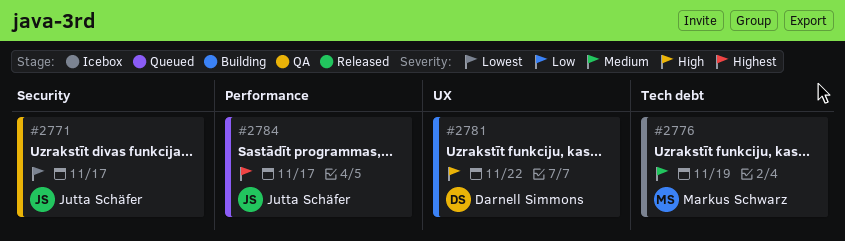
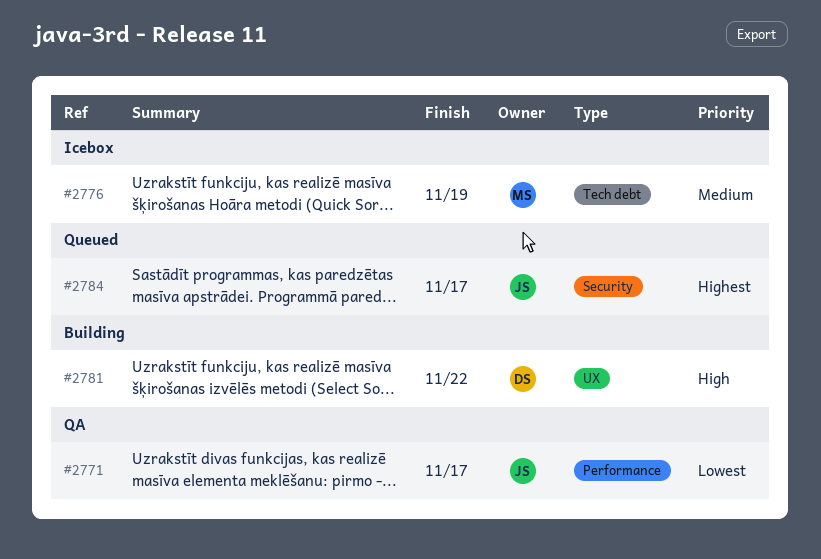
#2771, label: Security -> Performance
#2784, label: Performance -> Security

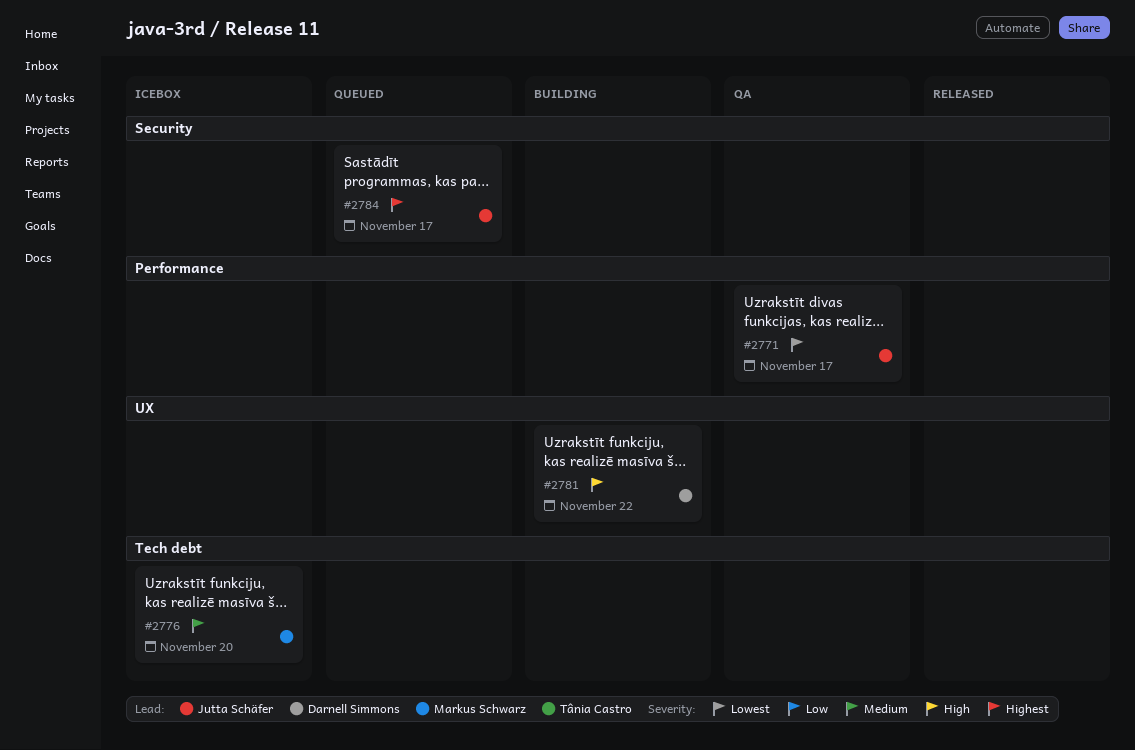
#2776, due: Nov 19 -> Nov 20

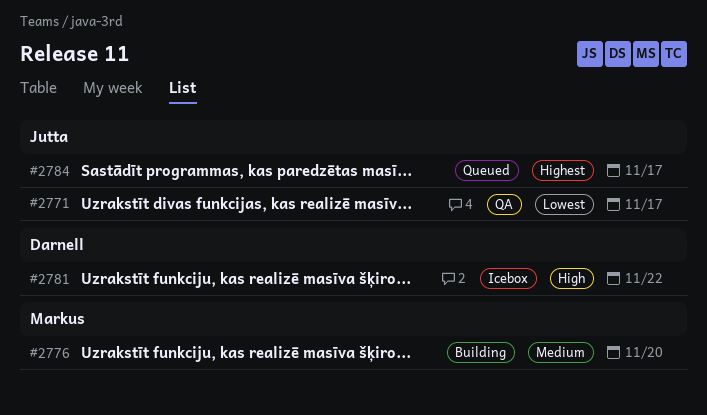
#2776, status: Icebox -> Building
#2781, status: Building -> Icebox

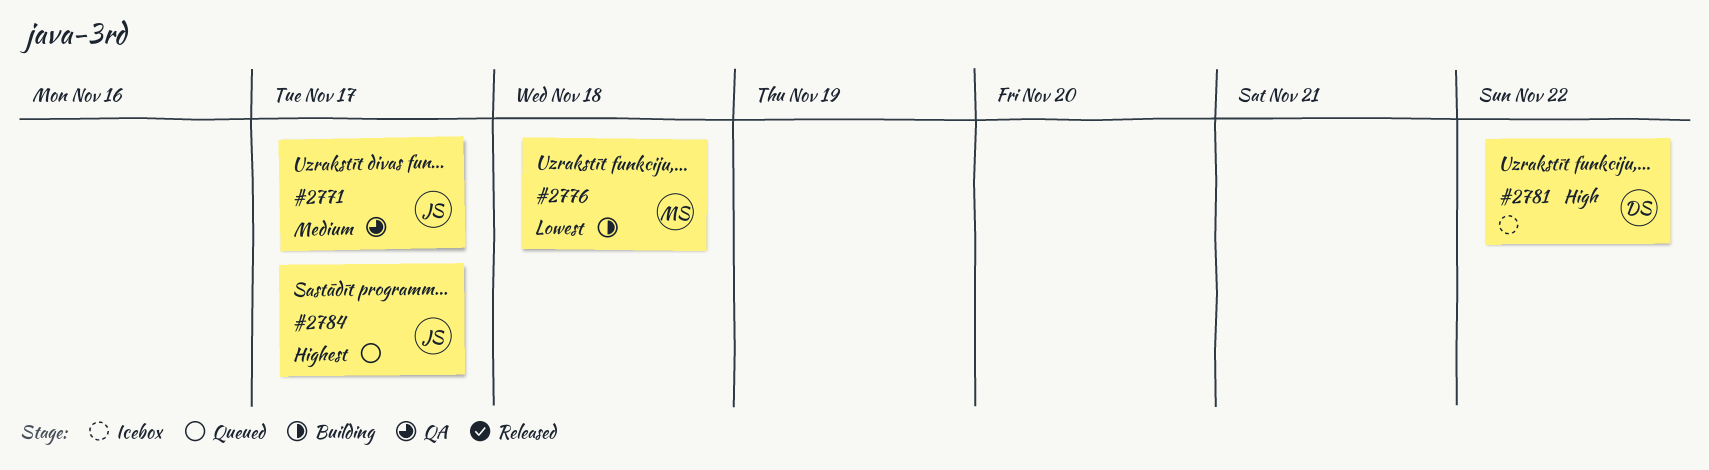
#2771, priority: Lowest -> Medium
#2776, priority: Medium -> Lowest
#2776, due: Nov 20 -> Nov 18

